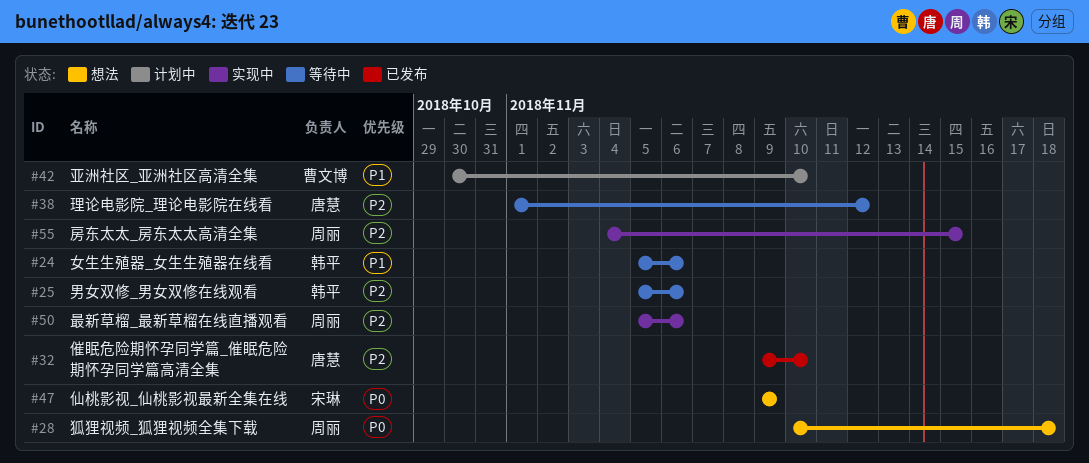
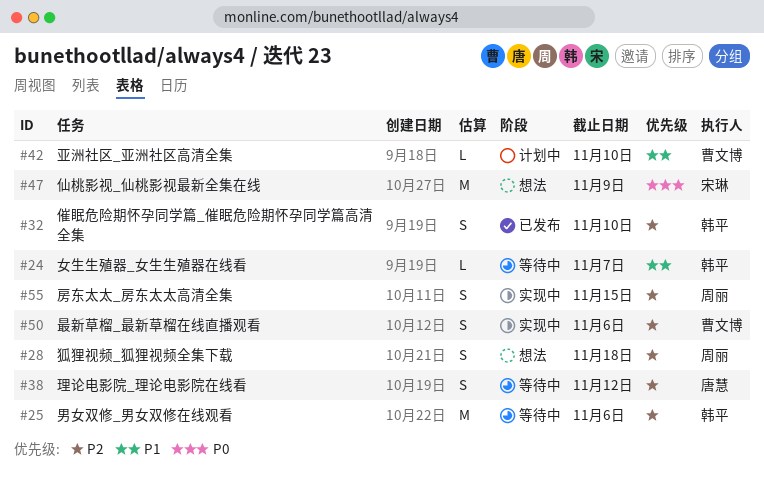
#24, due: Nov 6 -> Nov 7
#28, priority: P0 -> P2
#32, owner: 唐慧 -> 韩平
#50, owner: 周丽 -> 曹文博

